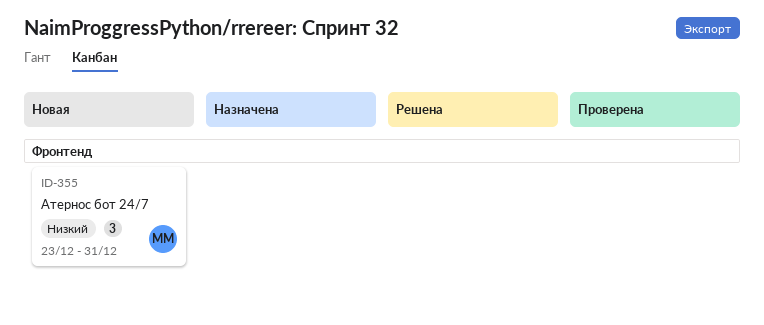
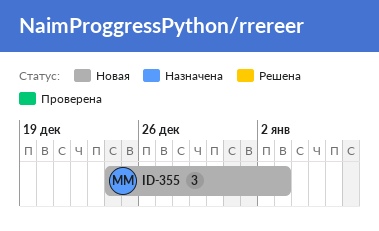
ID-355, start: Dec 23 -> Dec 24
ID-355, due: Dec 31 -> Jan 3

